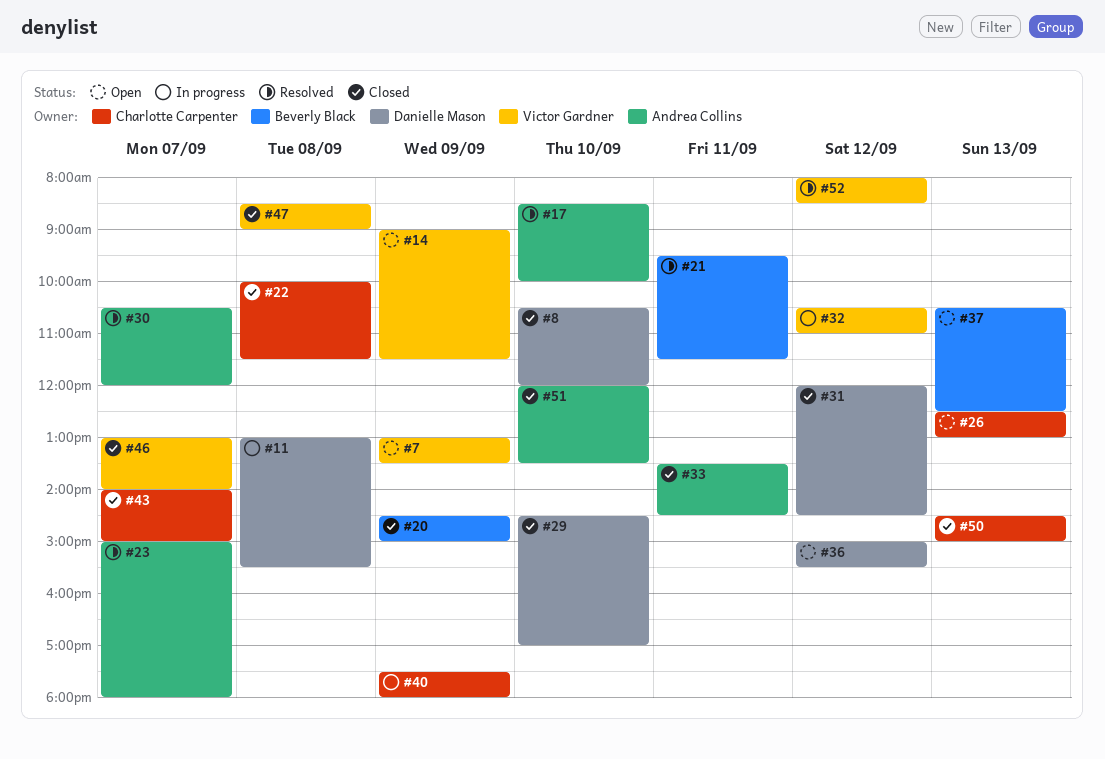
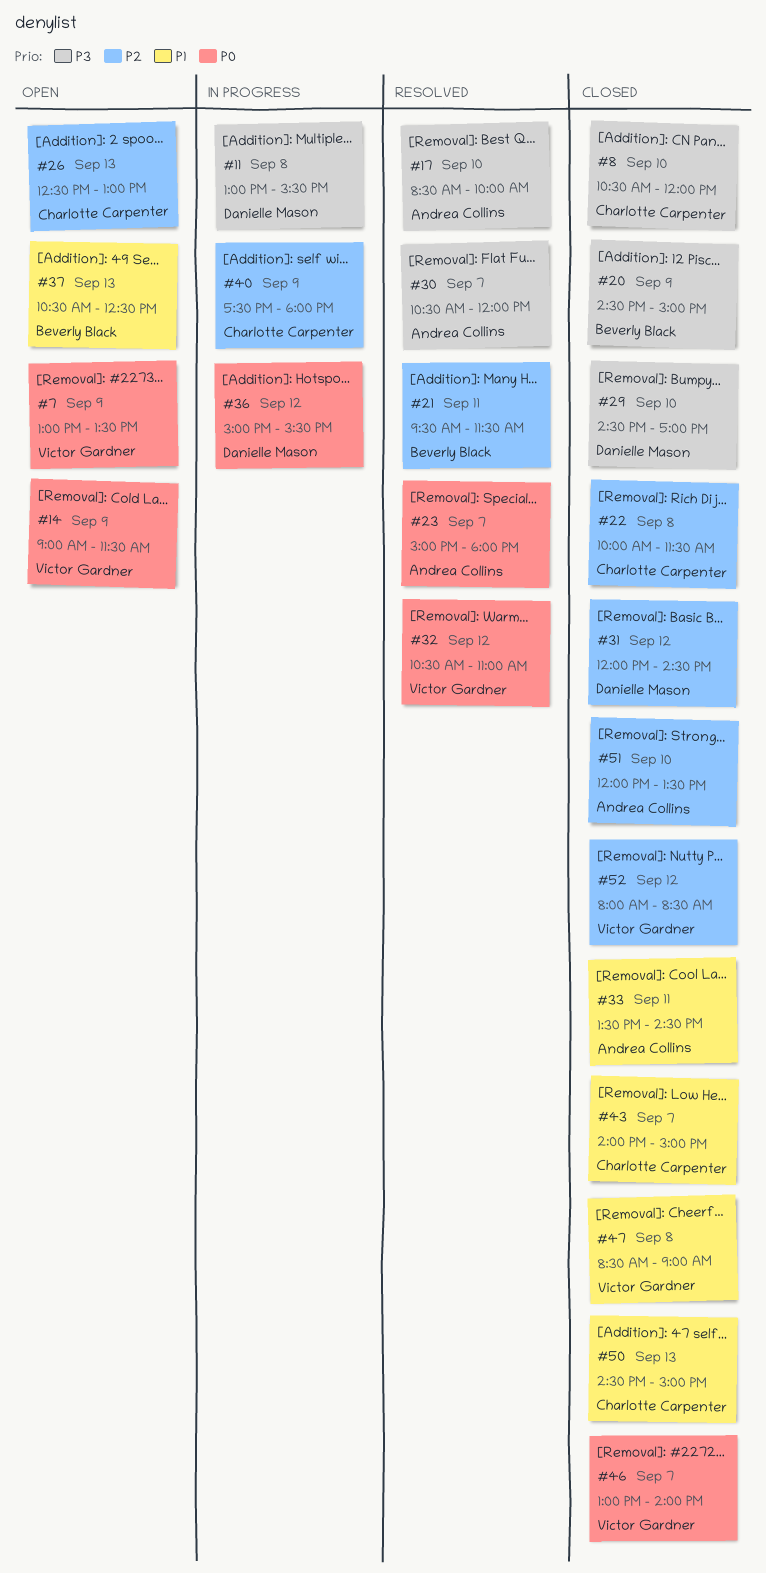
#8, owner: Danielle Mason -> Charlotte Carpenter
#32, status: In progress -> Resolved
#36, status: Open -> In progress
#52, status: Resolved -> Closed

